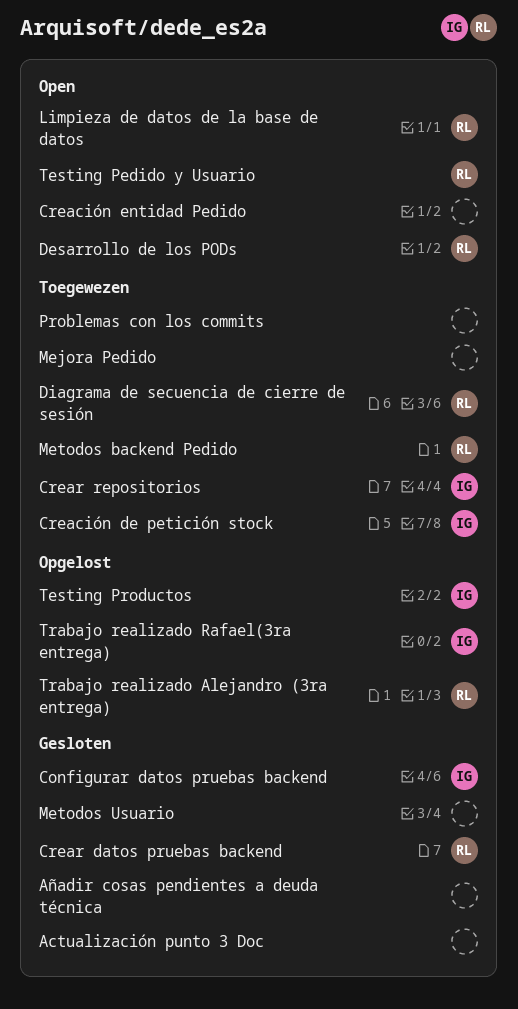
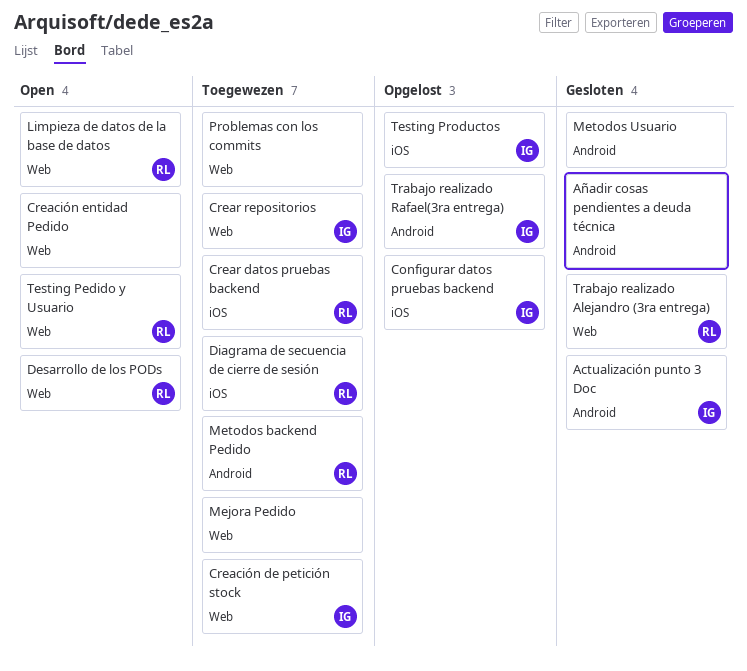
Actualización punto 3 Doc, owner: none -> IG
Configurar datos pruebas backend, status: Gesloten -> Opgelost
Crear datos pruebas backend, status: Gesloten -> Toegewezen
Trabajo realizado Alejandro (3ra entrega), status: Opgelost -> Gesloten

